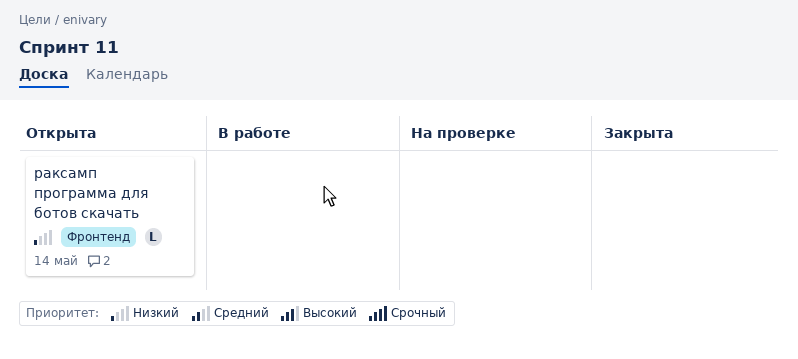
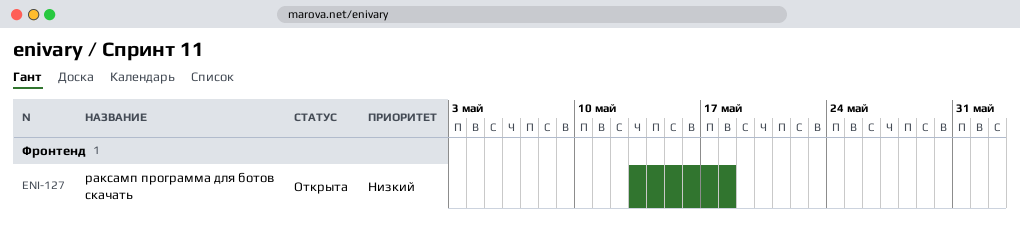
раксамп программа для ботов скачать, due: May 14 -> May 18

